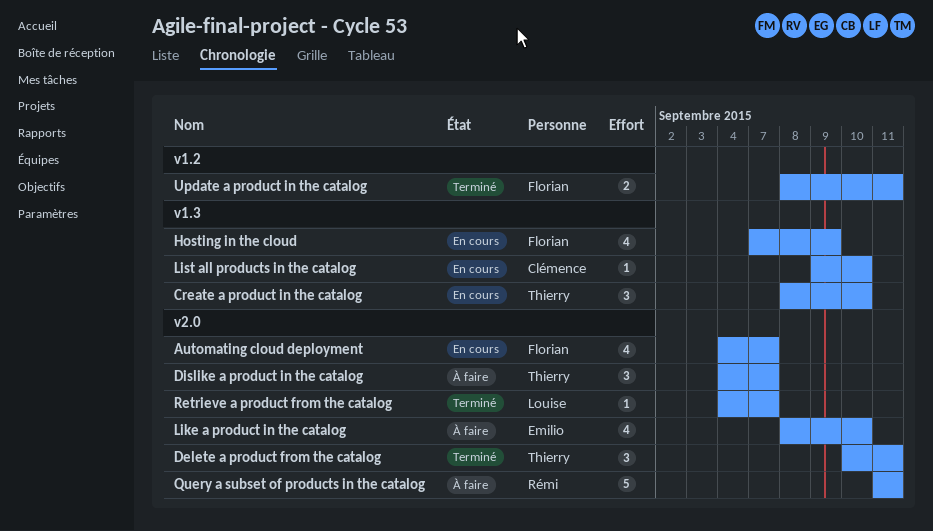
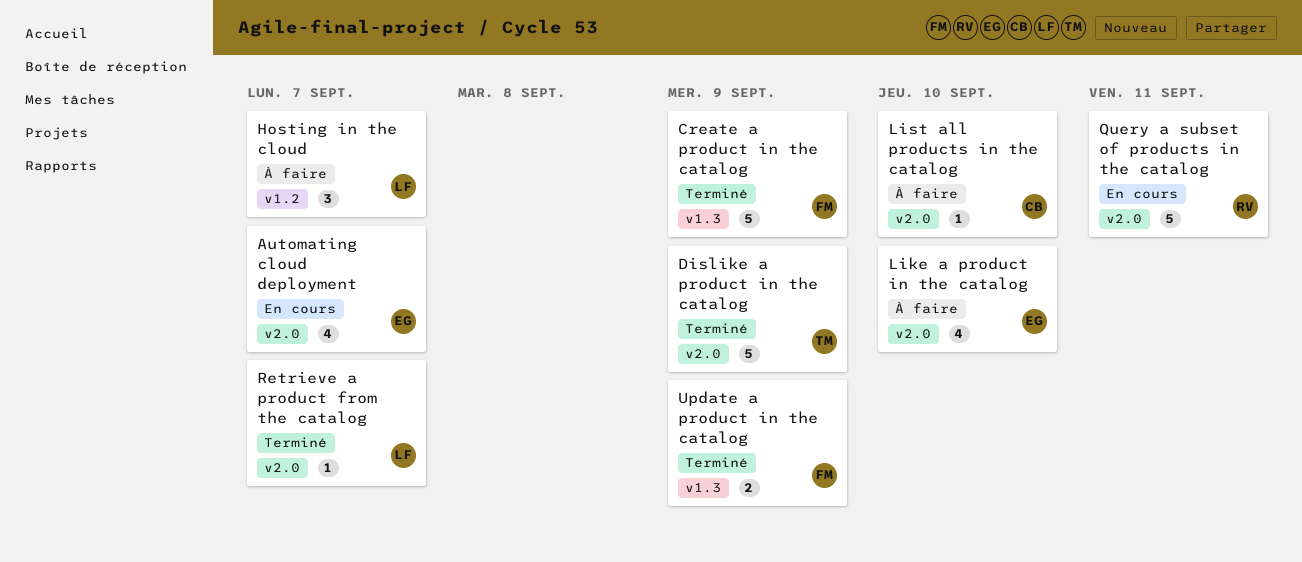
Automating cloud deployment, owner: Florian -> Emilio
Create a product in the catalog, status: En cours -> Terminé
Create a product in the catalog, owner: Thierry -> Florian
Create a product in the catalog, estimate: 3 -> 5
Create a product in the catalog, due: Sep 10 -> Sep 9
Delete a product from the catalog: present -> none
Dislike a product in the catalog, status: À faire -> Terminé
Dislike a product in the catalog, estimate: 3 -> 5
Dislike a product in the catalog, due: Sep 7 -> Sep 9
Hosting in the cloud, status: En cours -> À faire
Hosting in the cloud, owner: Florian -> Louise
Hosting in the cloud, label: v1.3 -> v1.2
Hosting in the cloud, estimate: 4 -> 3
Hosting in the cloud, due: Sep 9 -> Sep 7
List all products in the catalog, status: En cours -> À faire
List all products in the catalog, label: v1.3 -> v2.0
Query a subset of products in the catalog, status: À faire -> En cours
Update a product in the catalog, label: v1.2 -> v1.3
Update a product in the catalog, due: Sep 11 -> Sep 9

